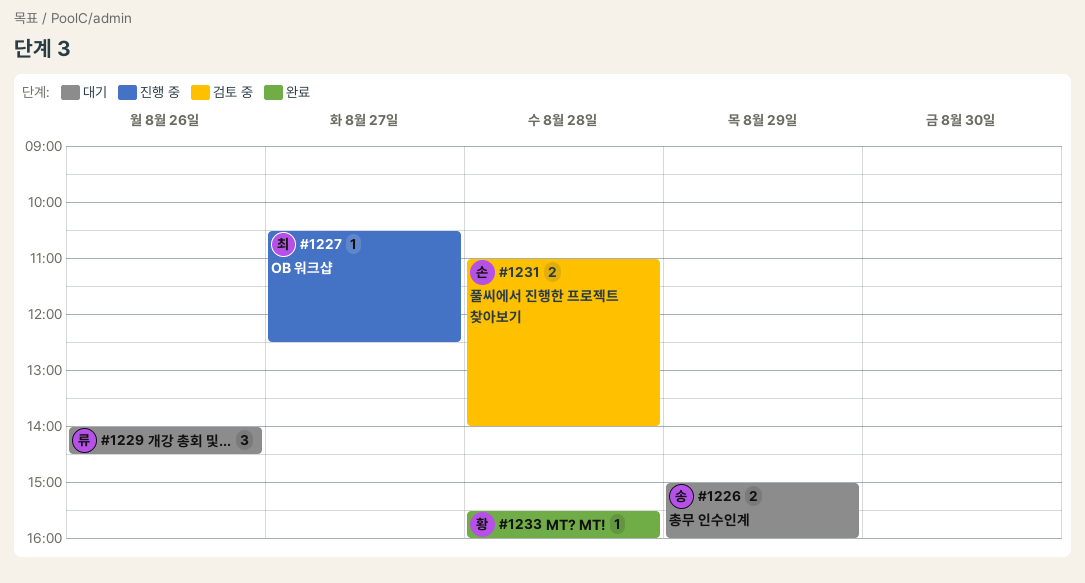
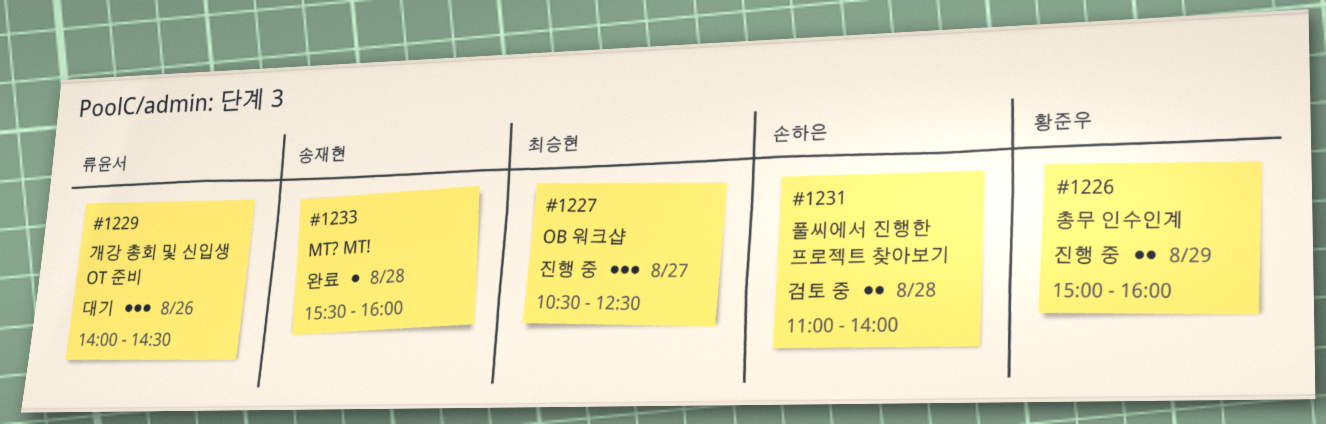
#1226, status: 대기 -> 진행 중
#1226, owner: 송재현 -> 황준우
#1227, estimate: 1 -> 3
#1233, owner: 황준우 -> 송재현

